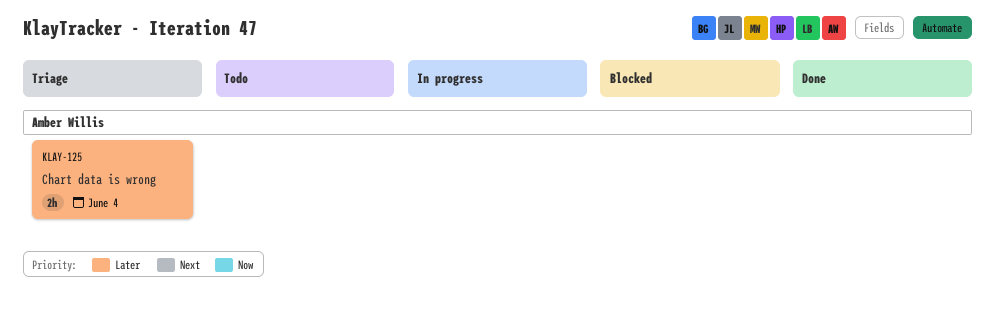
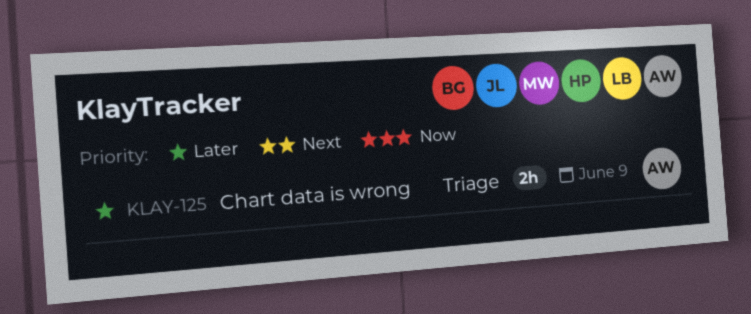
KLAY-125, due: Jun 4 -> Jun 9

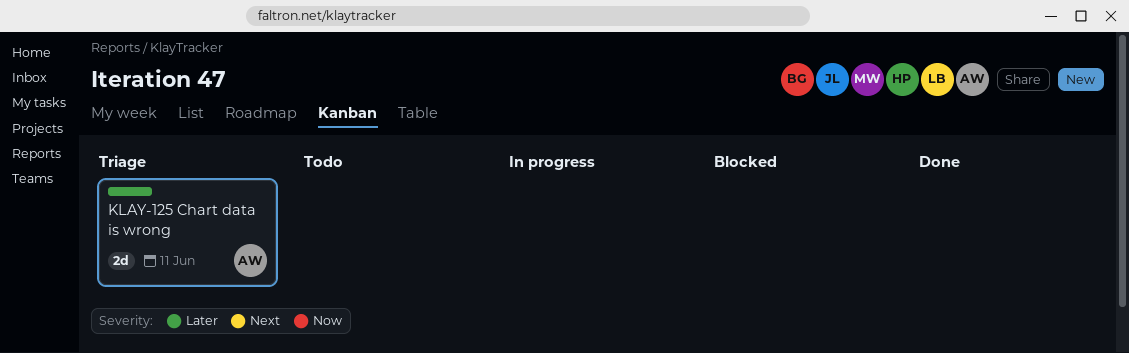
KLAY-125, estimate: 2h -> 2d
KLAY-125, due: Jun 9 -> Jun 11

